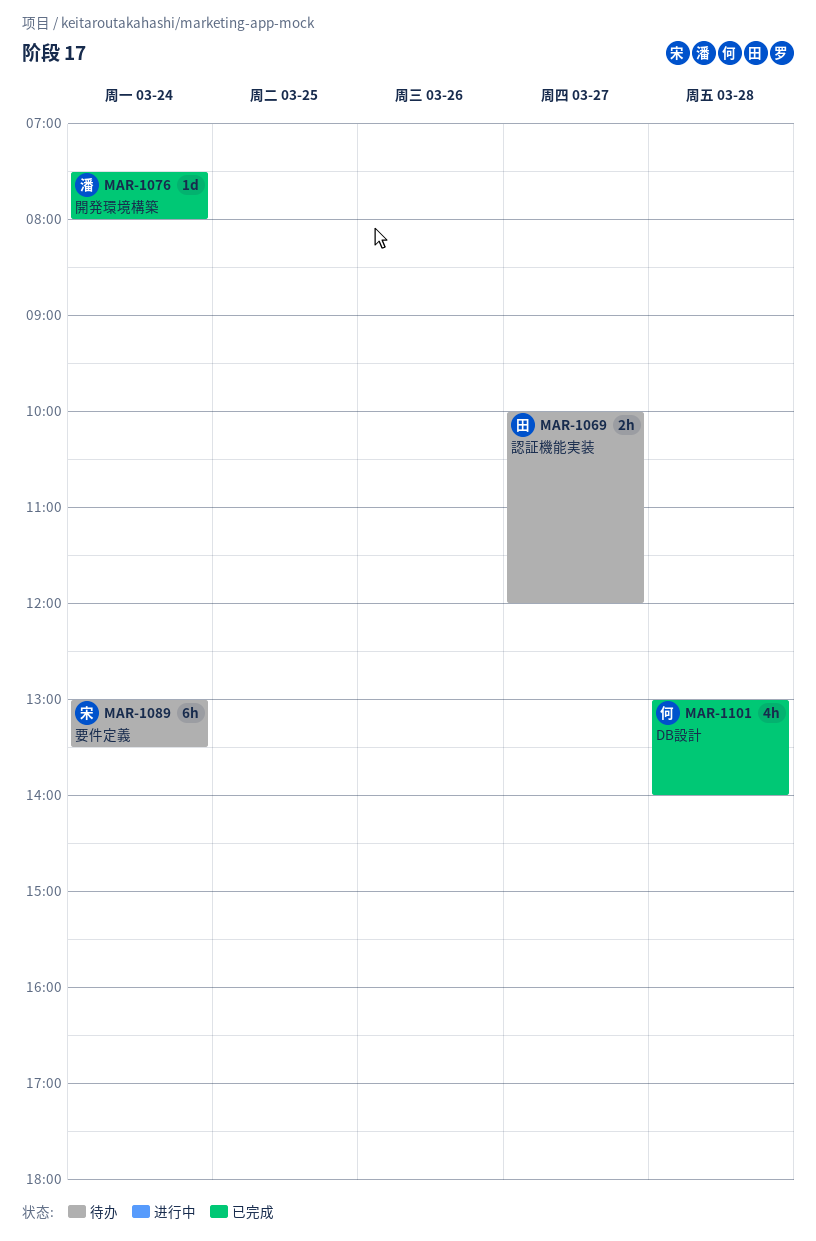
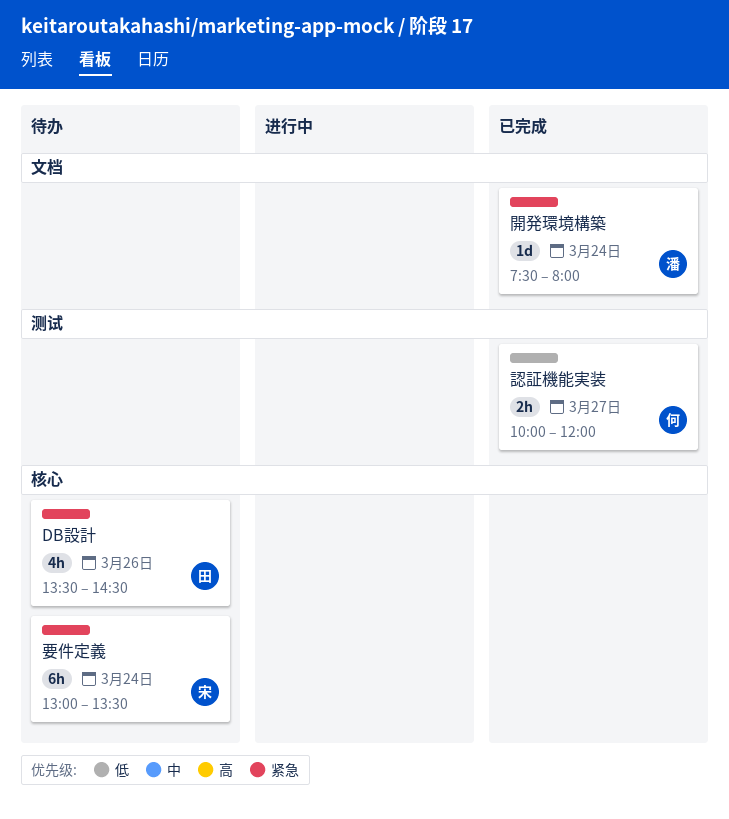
DB設計, status: 已完成 -> 待办
DB設計, owner: 何 -> 田
DB設計, day: Mar 28 -> Mar 26
DB設計, begins: 13:00 -> 13:30
DB設計, ends: 14:00 -> 14:30
認証機能実装, status: 待办 -> 已完成
認証機能実装, owner: 田 -> 何

